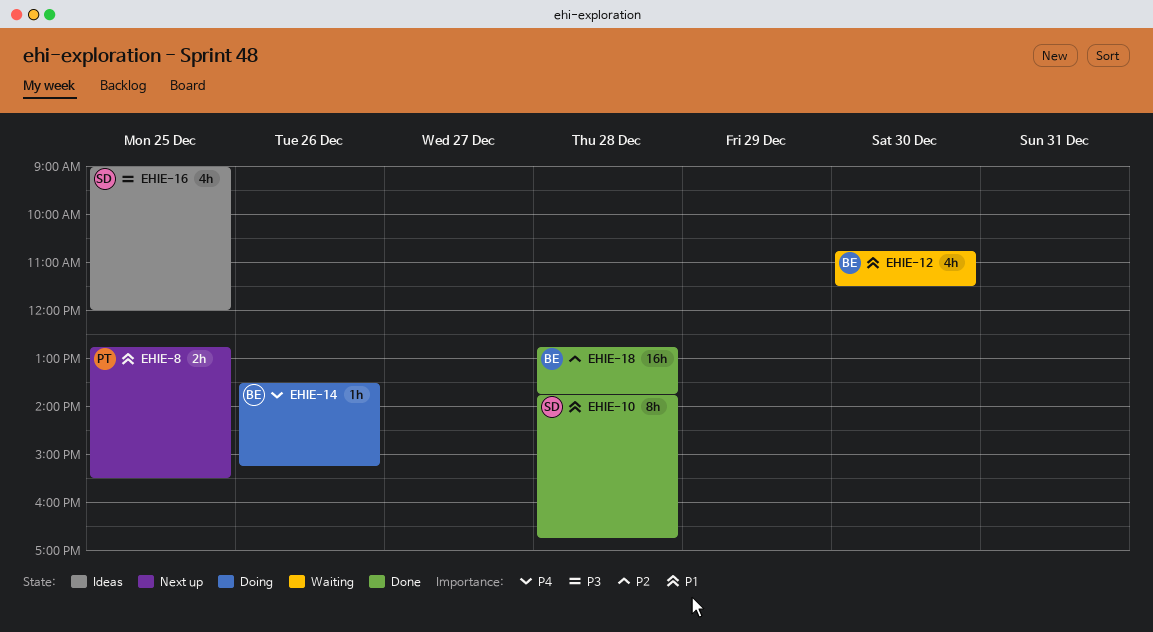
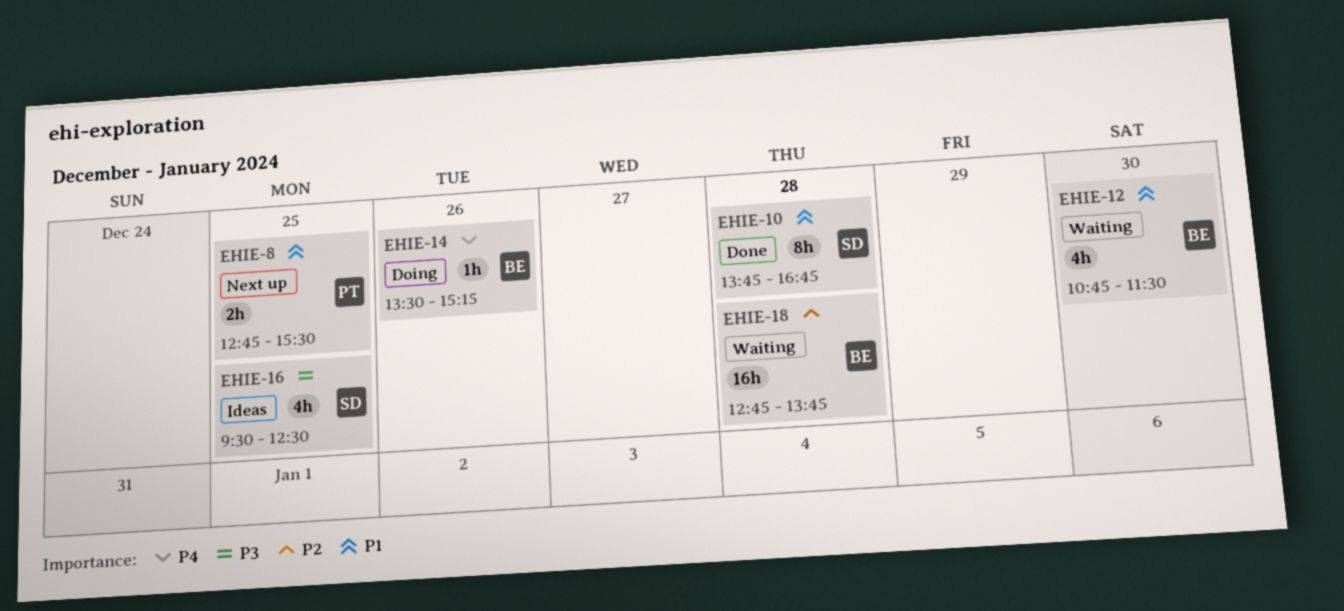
EHIE-16, begins: 09:00 -> 09:30
EHIE-16, ends: 12:00 -> 12:30
EHIE-18, status: Done -> Waiting

